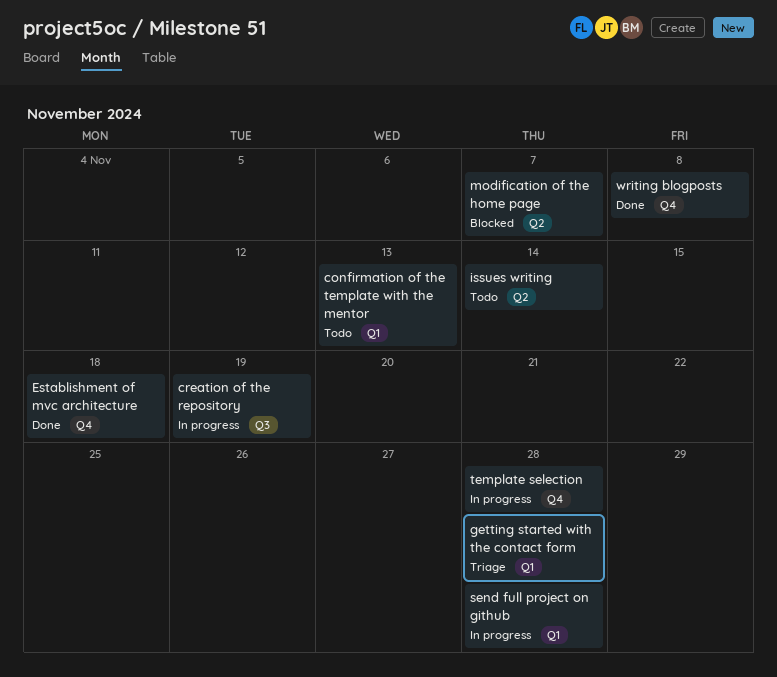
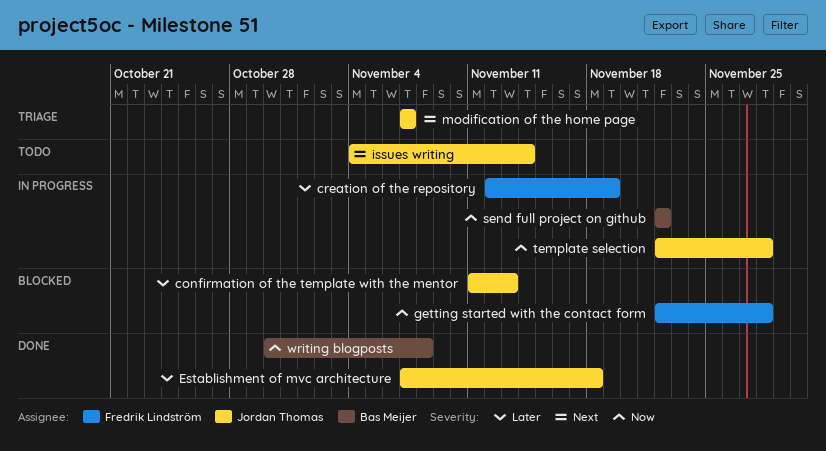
confirmation of the template with the mentor, status: Todo -> Blocked
getting started with the contact form, status: Triage -> Blocked
modification of the home page, status: Blocked -> Triage
send full project on github, due: Nov 28 -> Nov 22

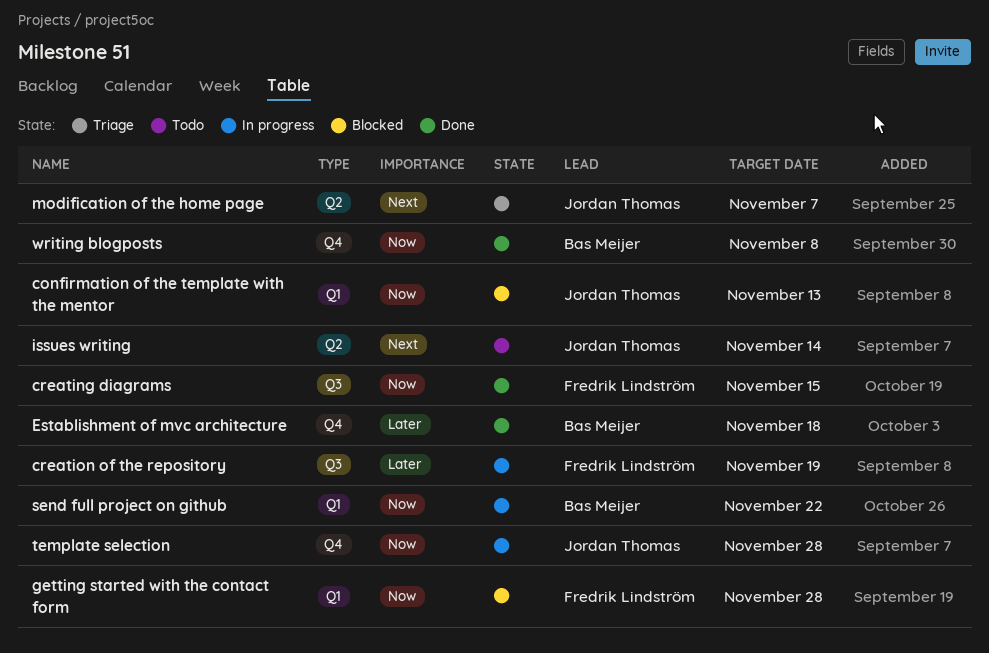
confirmation of the template with the mentor, priority: Later -> Now
creating diagrams: none -> present
Establishment of mvc architecture, owner: Jordan Thomas -> Bas Meijer

